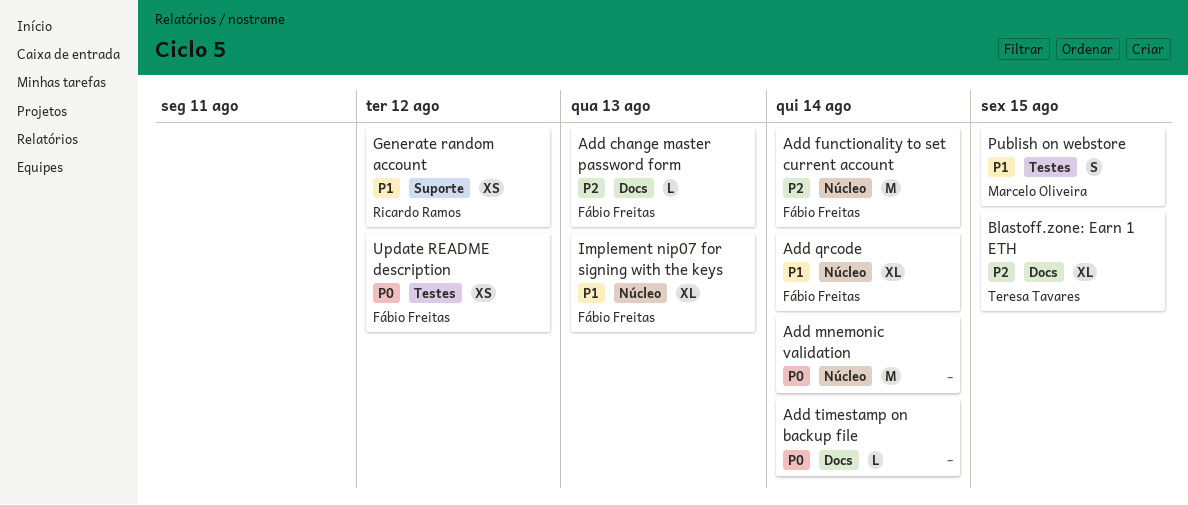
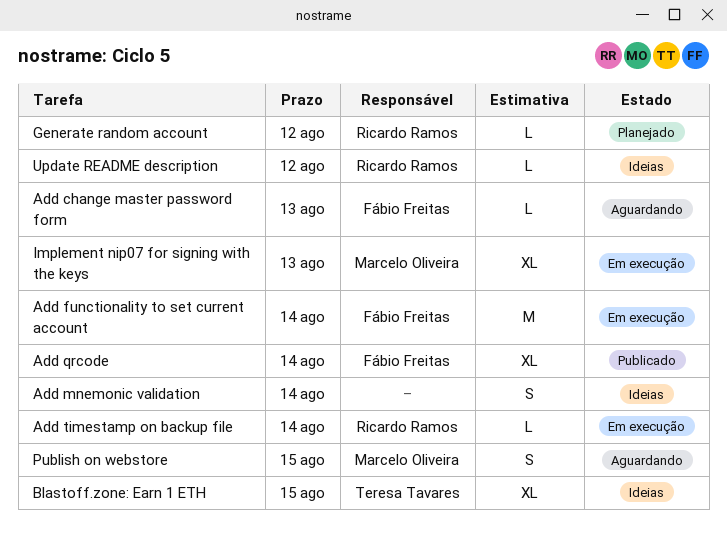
Add mnemonic validation, estimate: M -> S
Add timestamp on backup file, owner: none -> Ricardo Ramos
Generate random account, estimate: XS -> L
Implement nip07 for signing with the keys, owner: Fábio Freitas -> Marcelo Oliveira
Update README description, owner: Fábio Freitas -> Ricardo Ramos
Update README description, estimate: XS -> L

